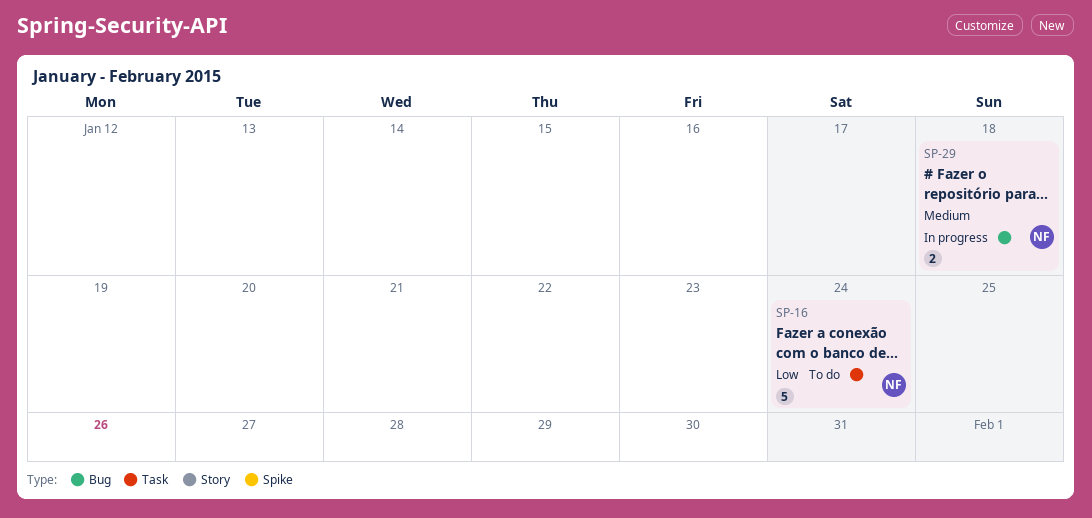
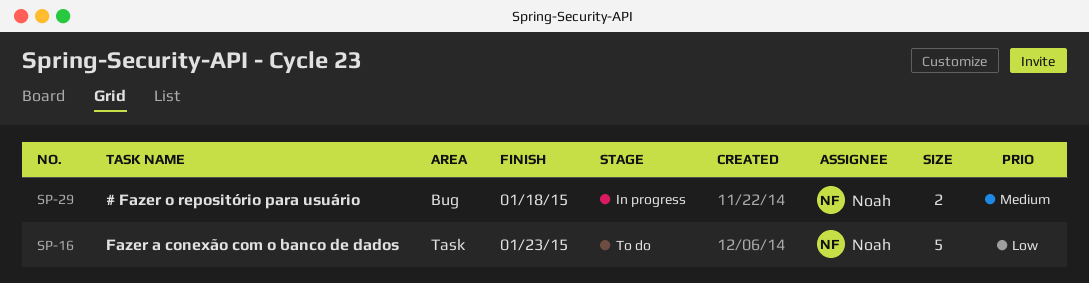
SP-16, due: Jan 24 -> Jan 23

